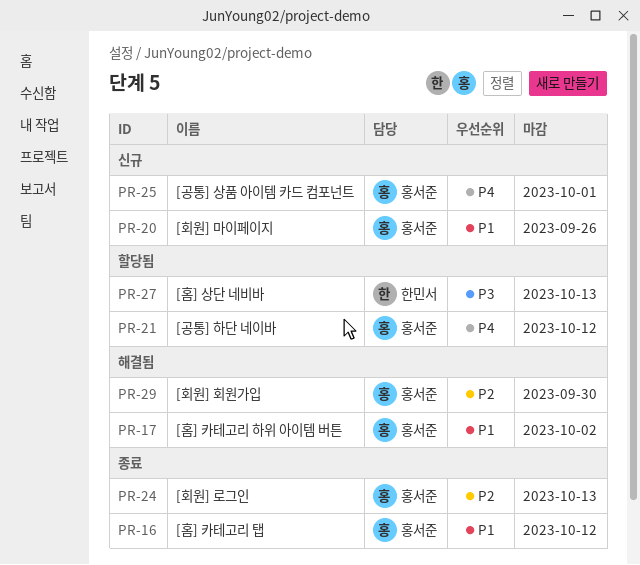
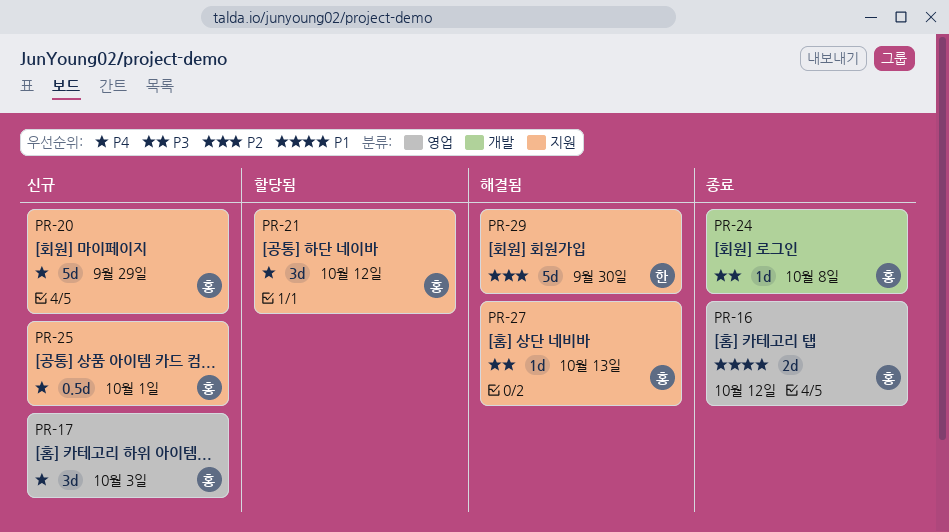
PR-17, status: 해결됨 -> 신규
PR-17, priority: P1 -> P4
PR-17, due: Oct 2 -> Oct 3
PR-20, priority: P1 -> P4
PR-20, due: Sep 26 -> Sep 29
PR-24, priority: P2 -> P3
PR-24, due: Oct 13 -> Oct 8
PR-27, status: 할당됨 -> 해결됨
PR-27, owner: 한민서 -> 홍서준
PR-29, owner: 홍서준 -> 한민서

